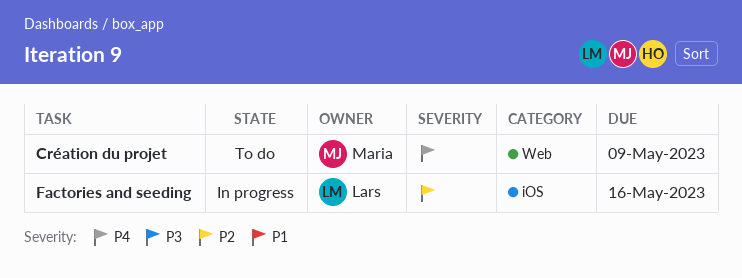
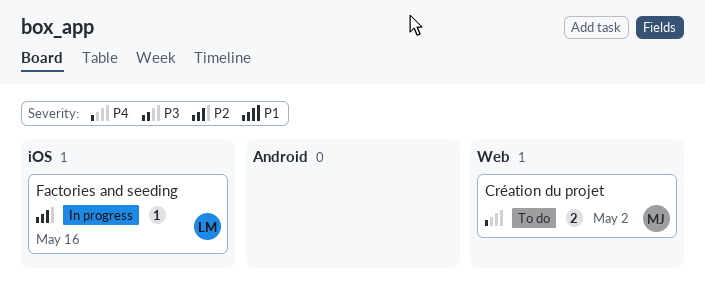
Création du projet, due: May 9 -> May 2

